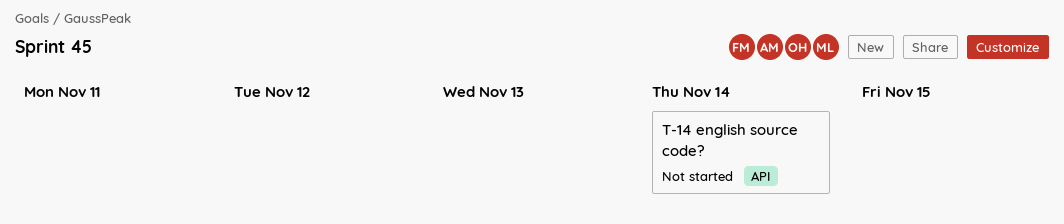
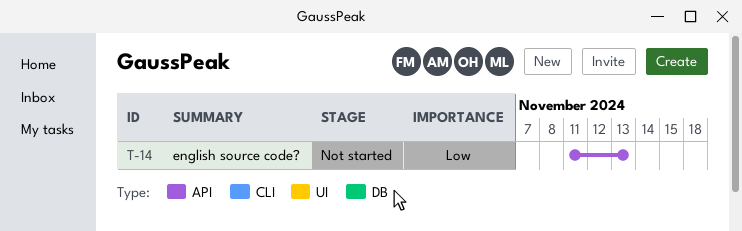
T-14, due: Nov 14 -> Nov 13

